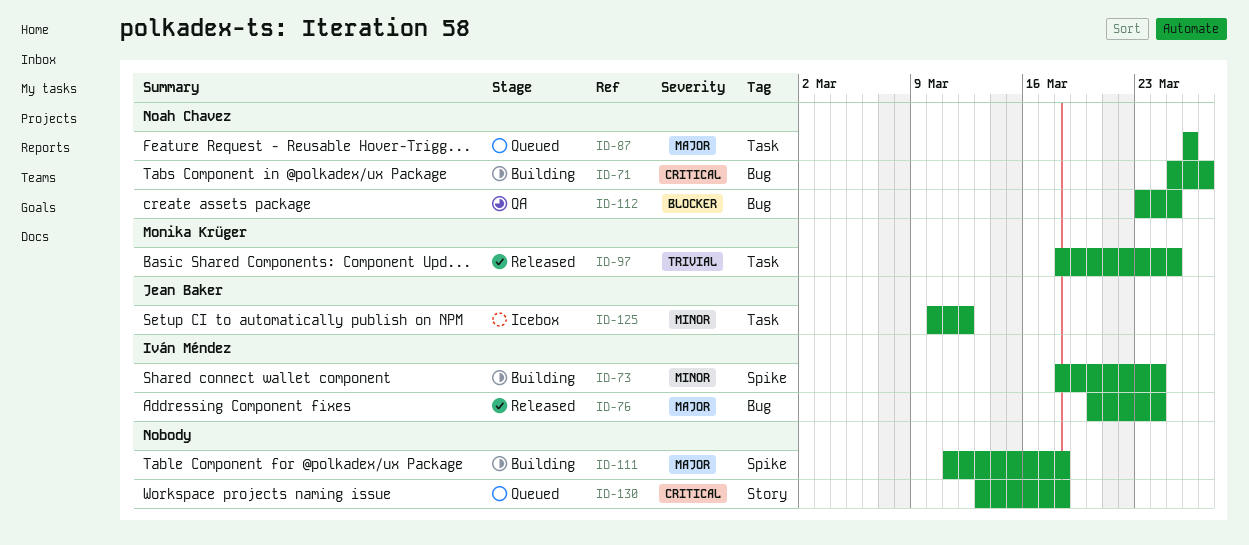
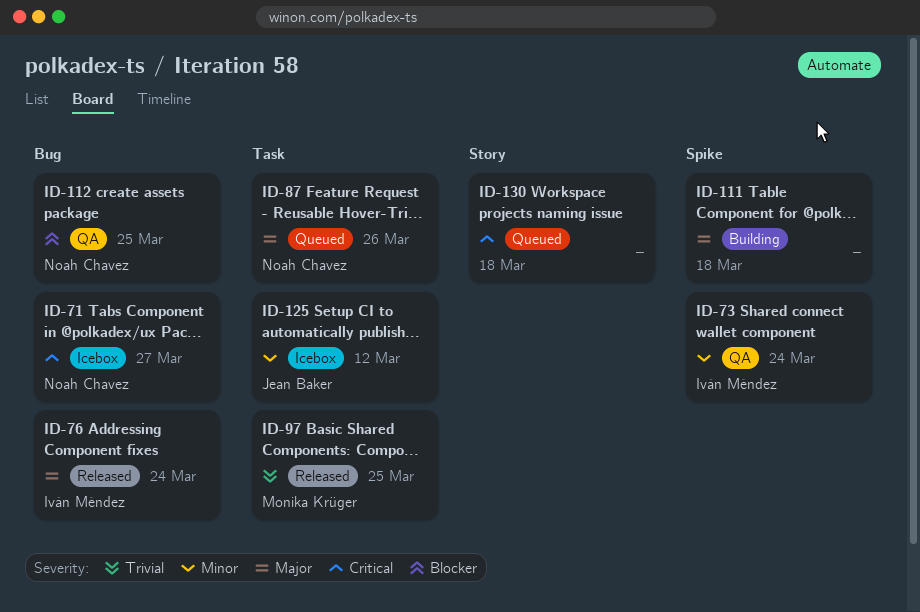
ID-71, status: Building -> Icebox
ID-73, status: Building -> QA

